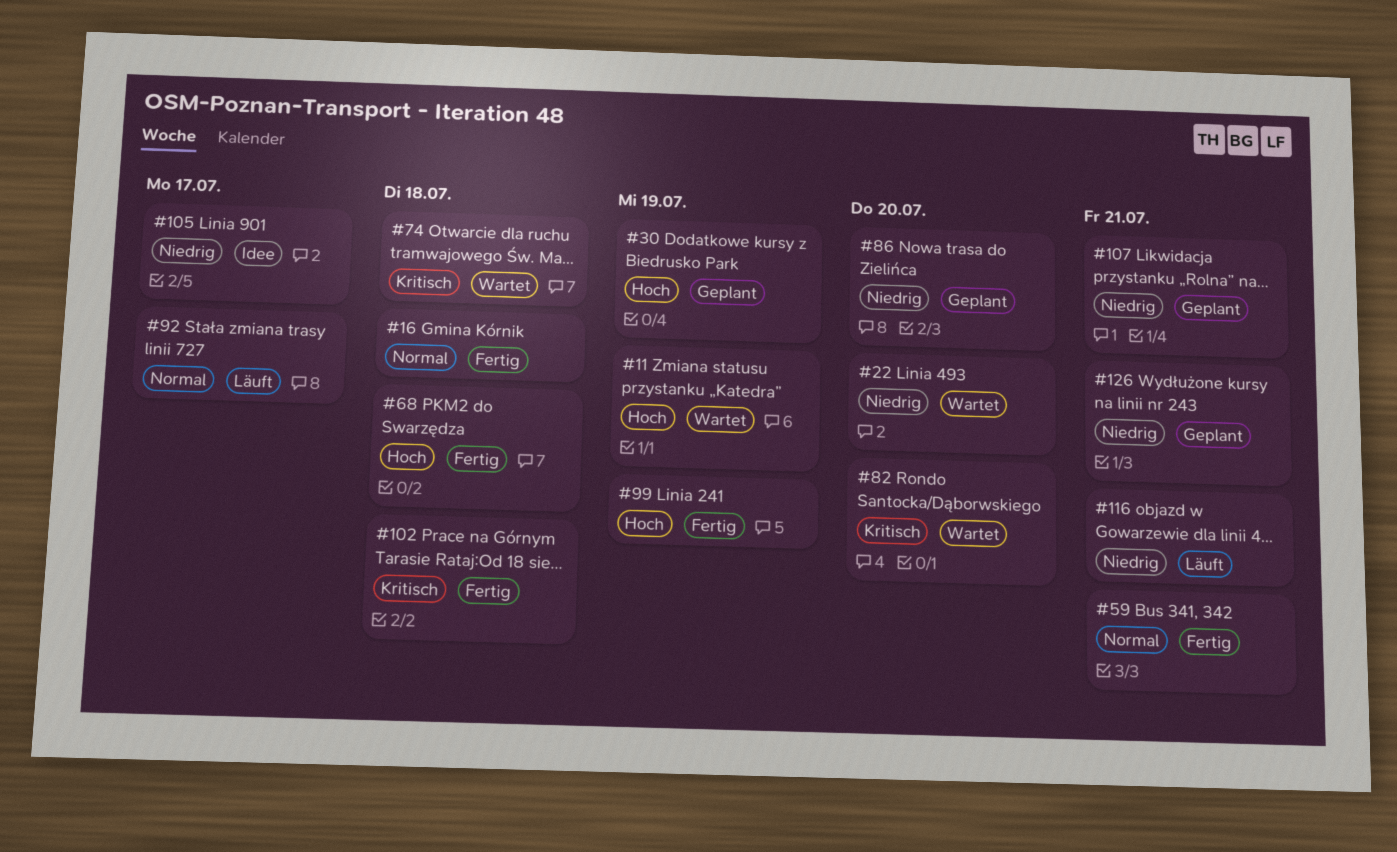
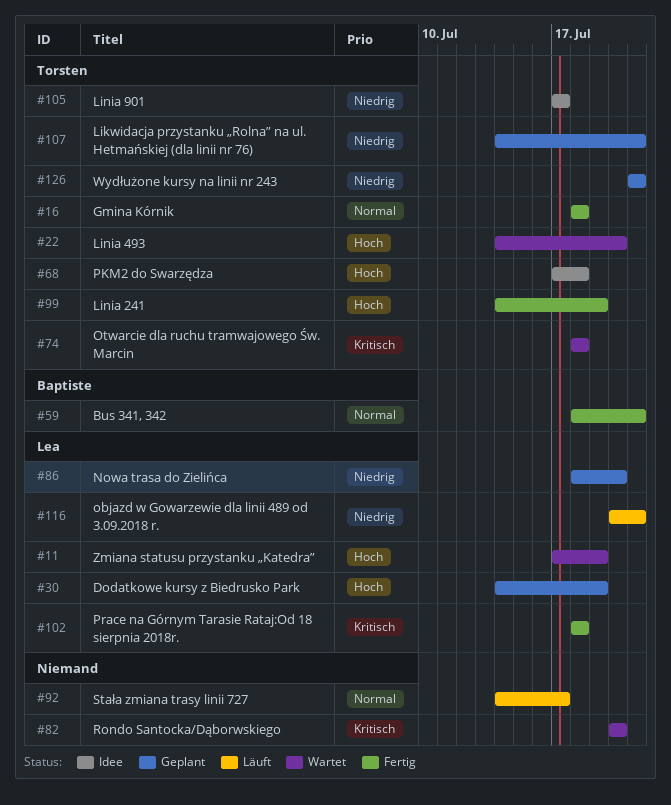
#22, priority: Niedrig -> Hoch
#68, status: Fertig -> Idee

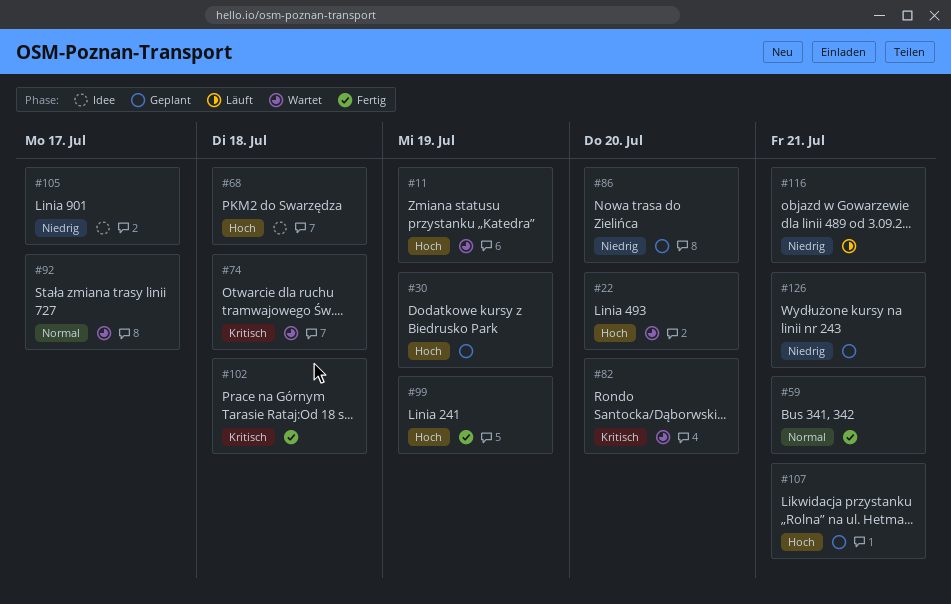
#16: present -> none
#92, status: Läuft -> Wartet
#107, priority: Niedrig -> Hoch

